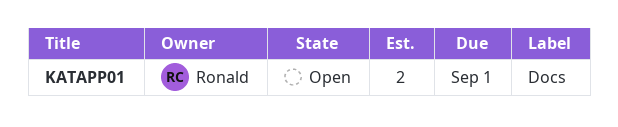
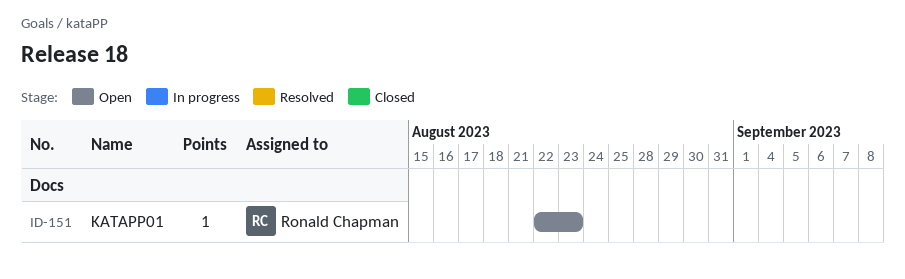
KATAPP01, estimate: 2 -> 1
KATAPP01, due: Sep 1 -> Aug 23

